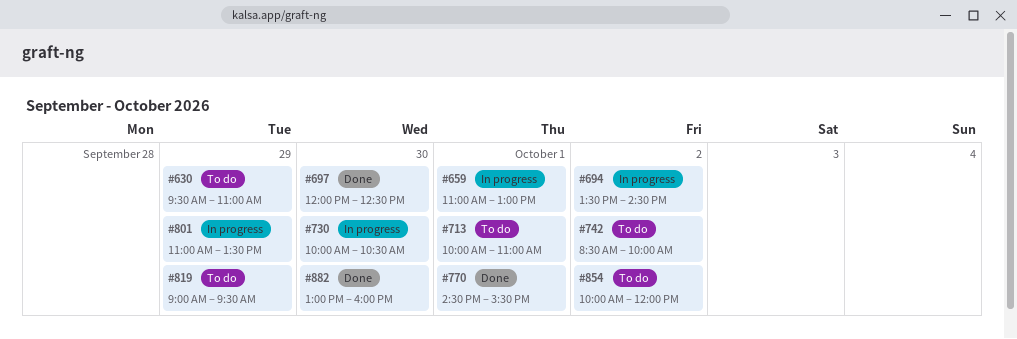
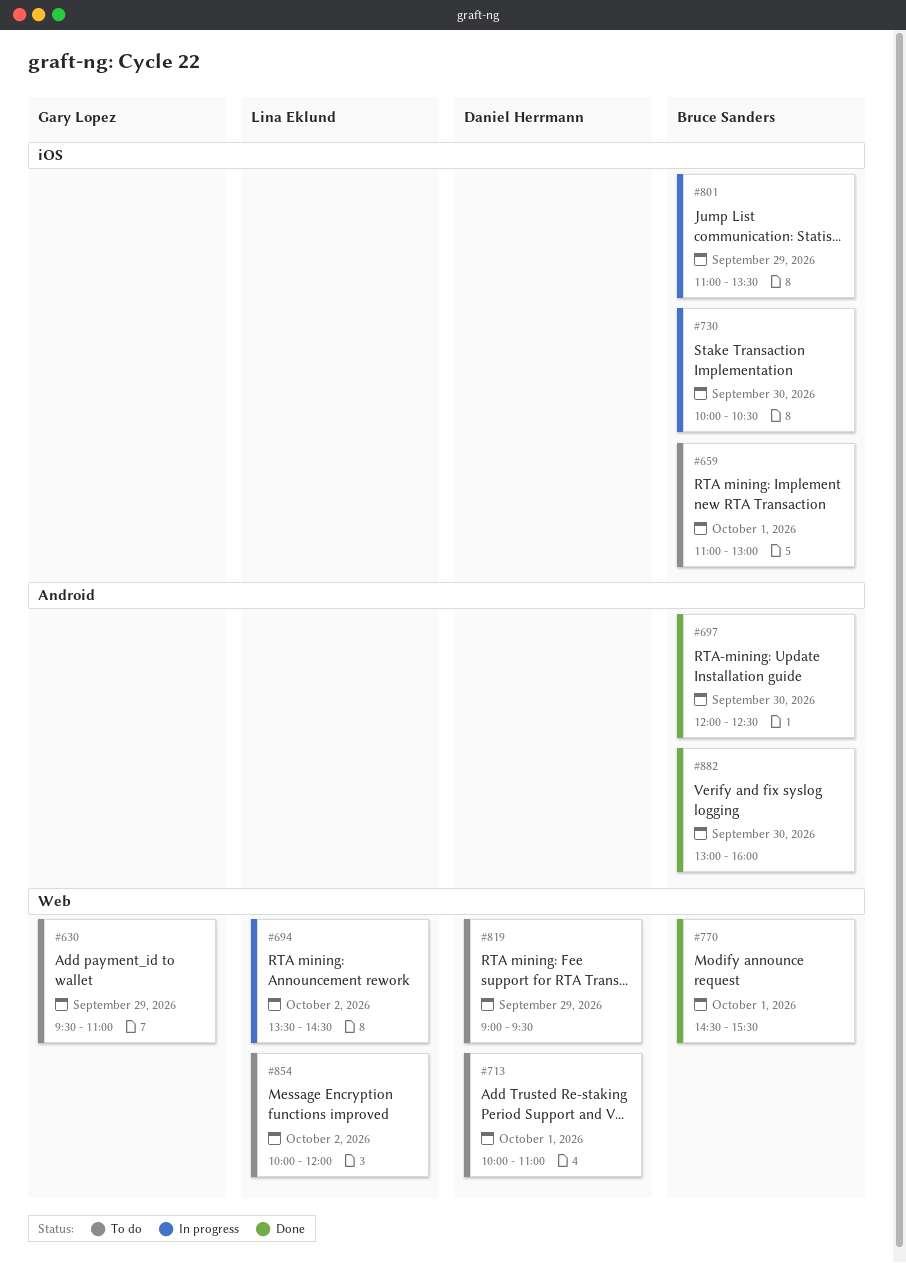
#659, status: In progress -> To do
#742: present -> none

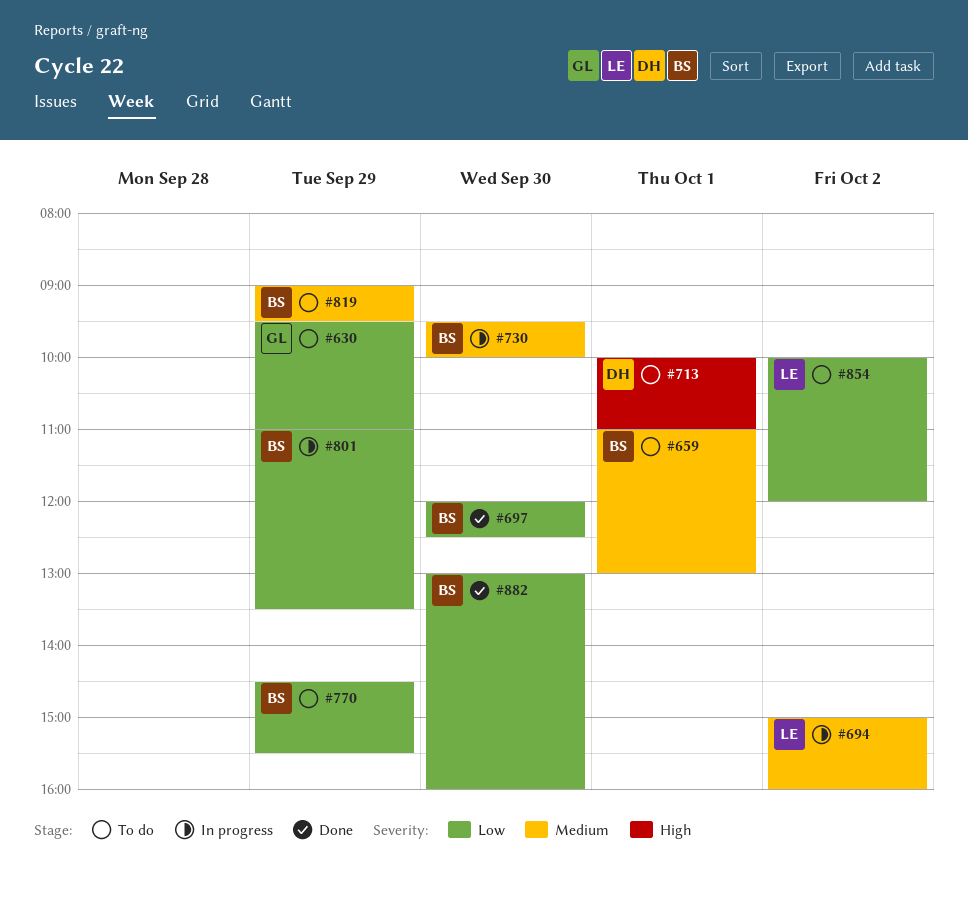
#694, begins: 13:30 -> 15:00
#694, ends: 14:30 -> 16:00
#730, begins: 10:00 -> 09:30
#730, ends: 10:30 -> 10:00
#770, status: Done -> To do
#770, day: Oct 1 -> Sep 29
#819, owner: Daniel Herrmann -> Bruce Sanders

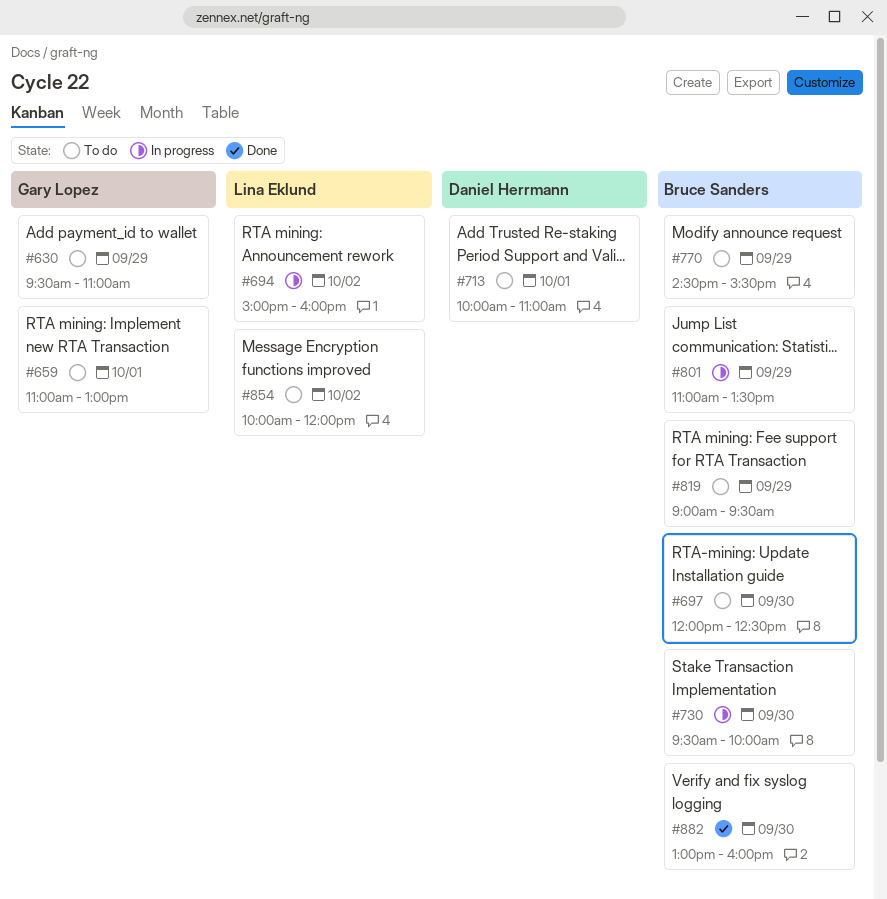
#659, owner: Bruce Sanders -> Gary Lopez
#697, status: Done -> To do

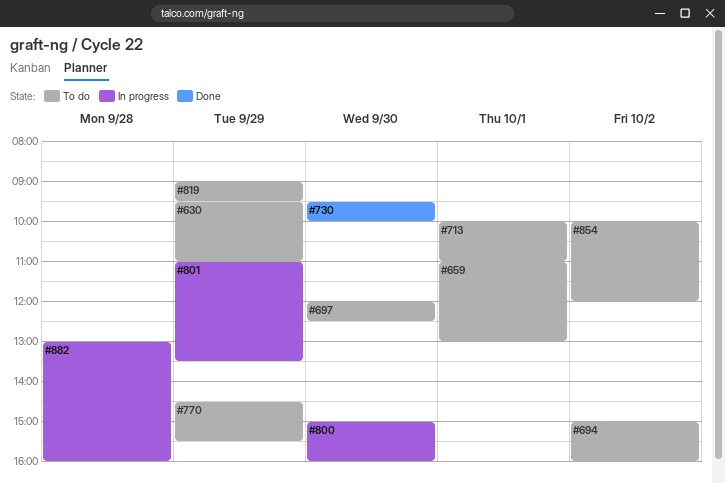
#694, status: In progress -> To do
#730, status: In progress -> Done
#800: none -> present
#882, status: Done -> In progress
#882, day: Sep 30 -> Sep 28

